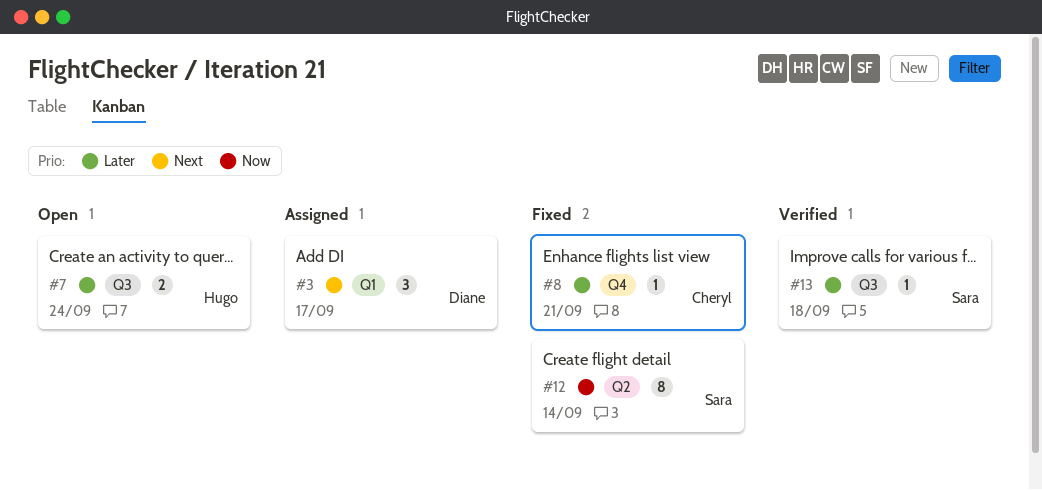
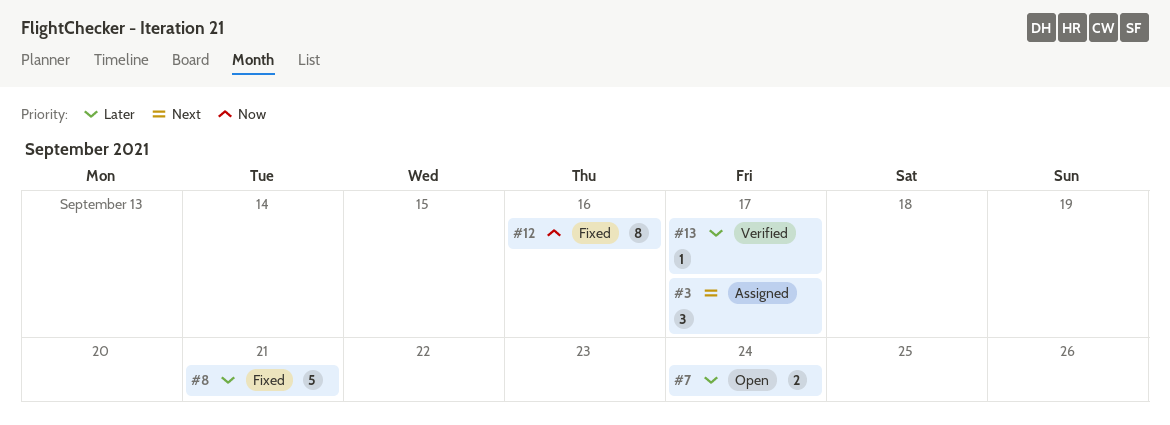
#8, estimate: 1 -> 5
#12, due: Sep 14 -> Sep 16
#13, due: Sep 18 -> Sep 17

